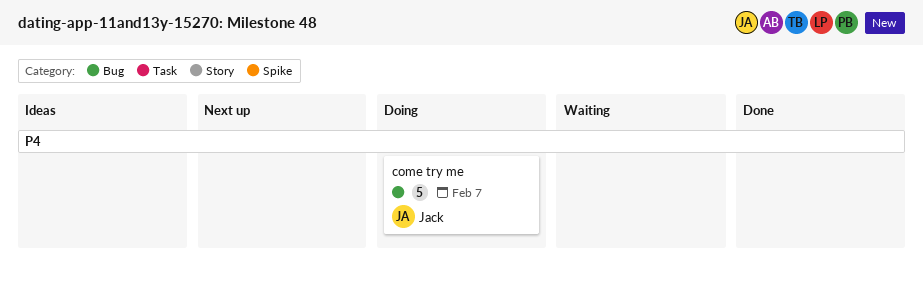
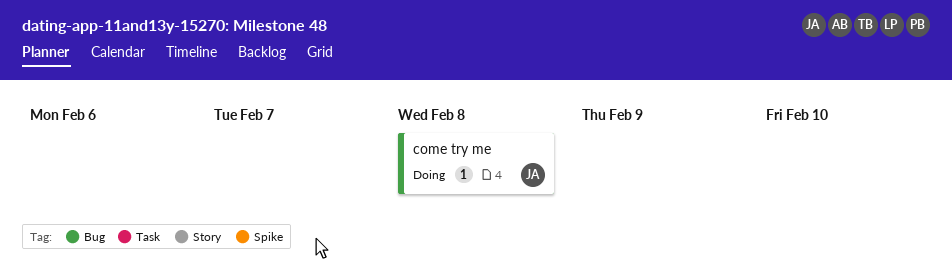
come try me, estimate: 5 -> 1
come try me, due: Feb 7 -> Feb 8

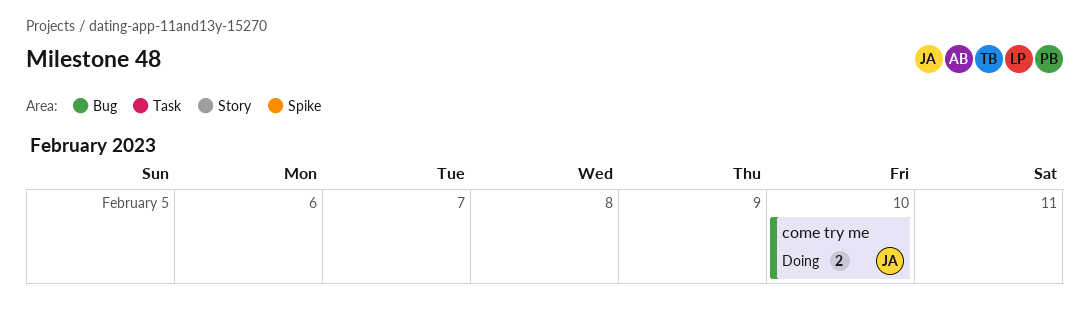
come try me, estimate: 1 -> 2
come try me, due: Feb 8 -> Feb 10

